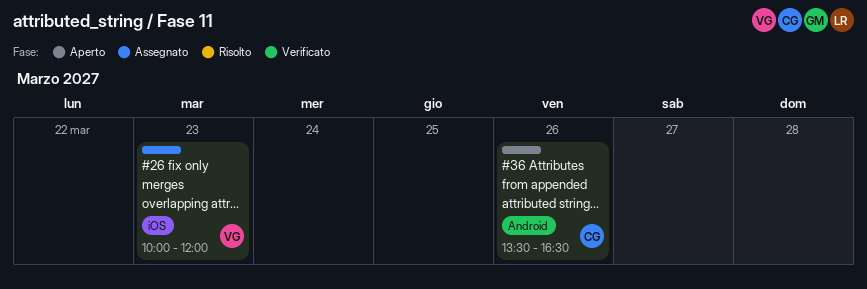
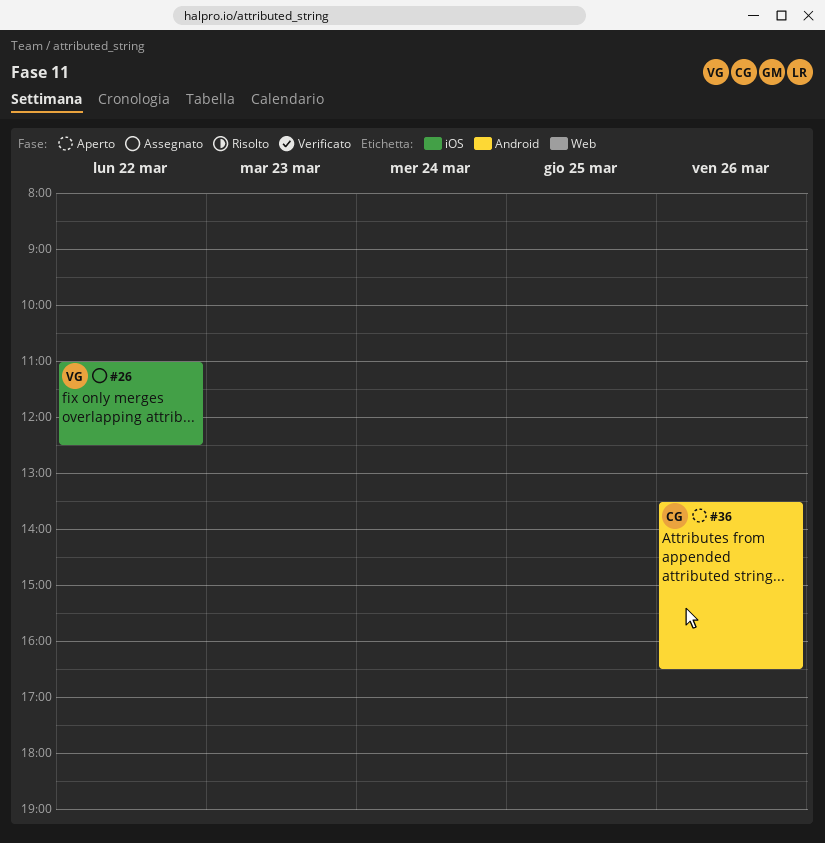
#26, day: Mar 23 -> Mar 22
#26, begins: 10:00 -> 11:00
#26, ends: 12:00 -> 12:30

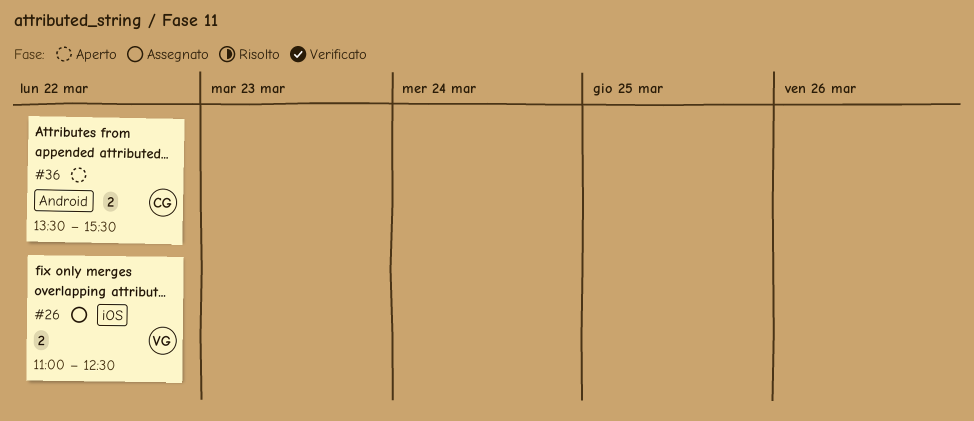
#36, day: Mar 26 -> Mar 22
#36, ends: 16:30 -> 15:30

